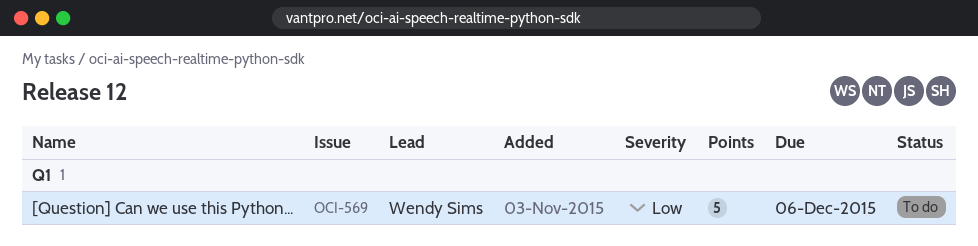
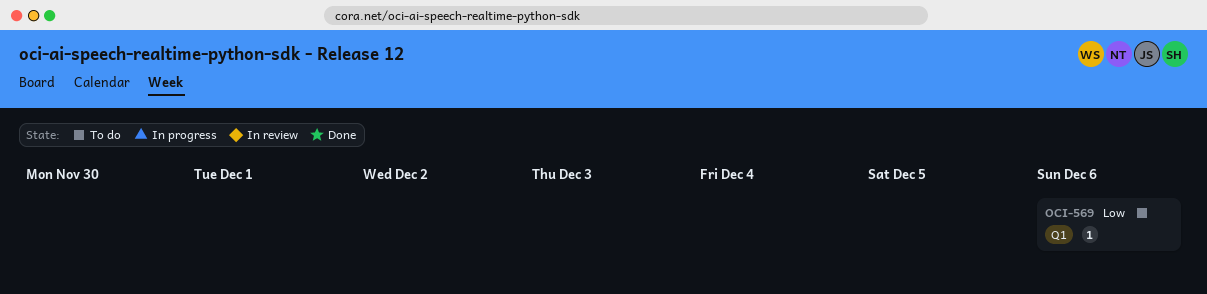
OCI-569, estimate: 5 -> 1

